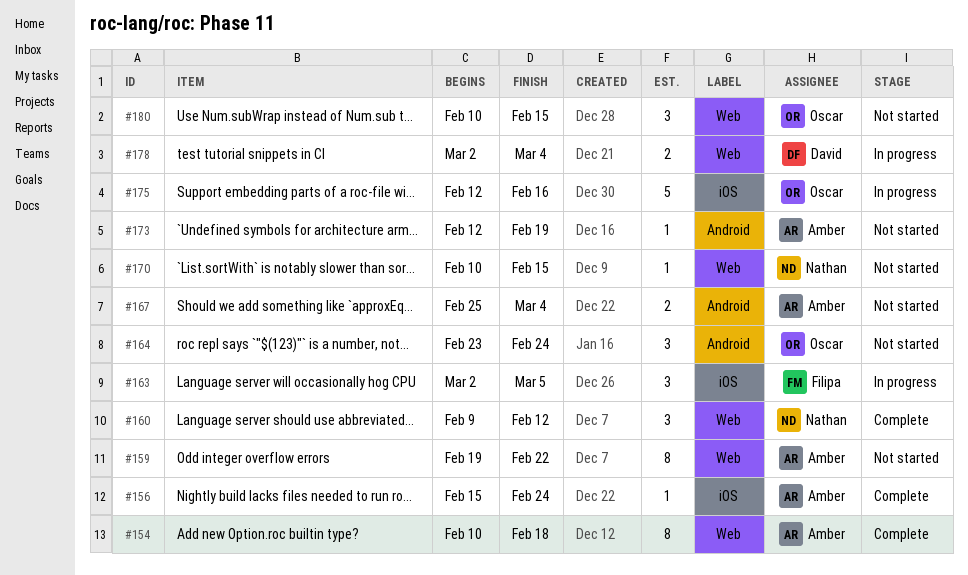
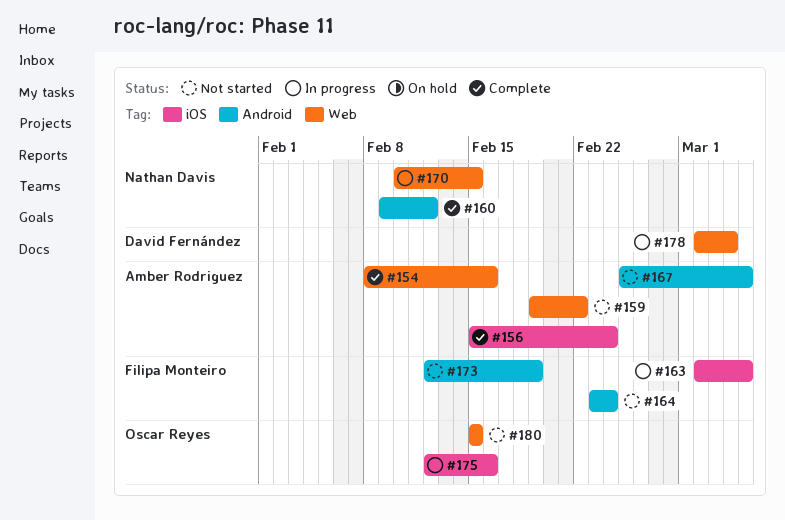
#154, start: Feb 10 -> Feb 8
#154, due: Feb 18 -> Feb 16
#160, label: Web -> Android
#164, owner: Oscar Reyes -> Filipa Monteiro
#167, due: Mar 4 -> Mar 5
#170, status: Not started -> In progress
#173, owner: Amber Rodriguez -> Filipa Monteiro
#180, start: Feb 10 -> Feb 15

